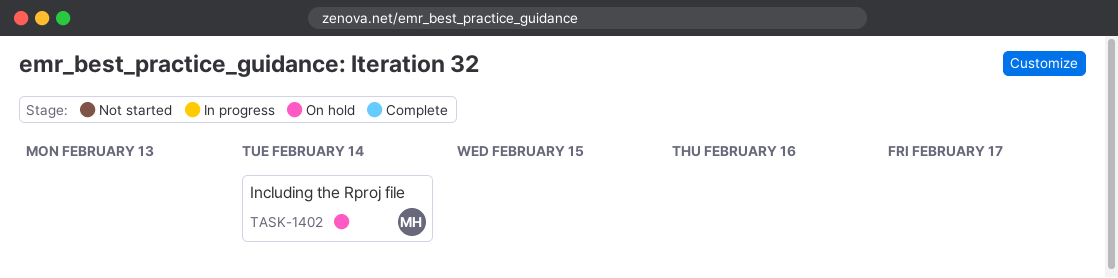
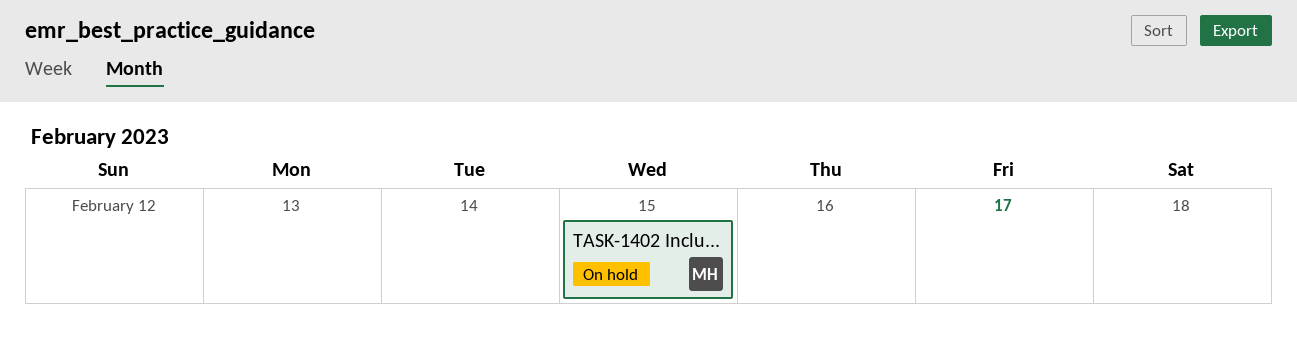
TASK-1402, due: Feb 14 -> Feb 15

